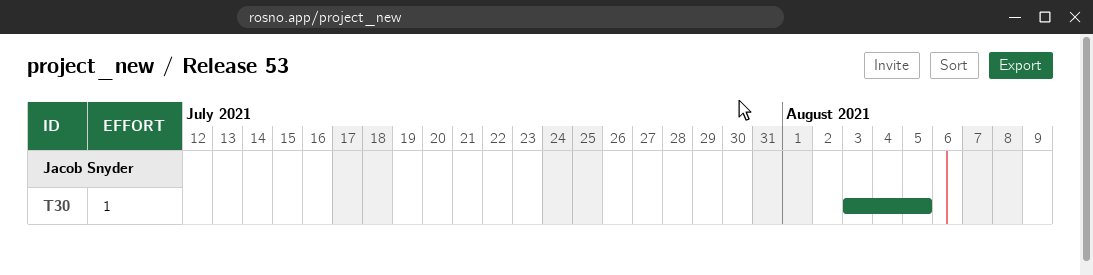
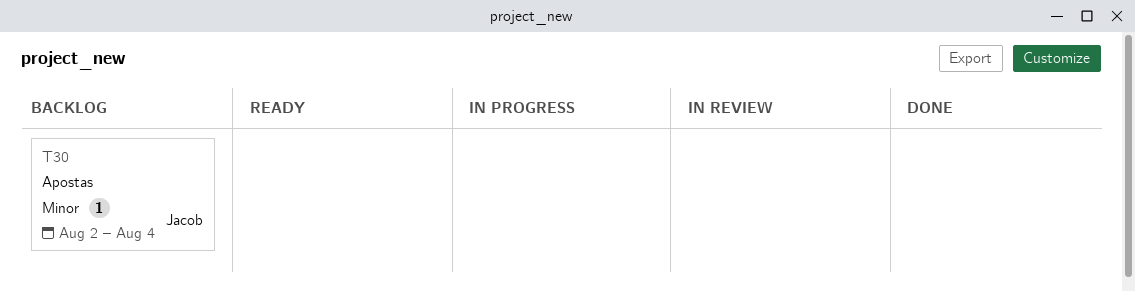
T30, start: Aug 3 -> Aug 2
T30, due: Aug 5 -> Aug 4

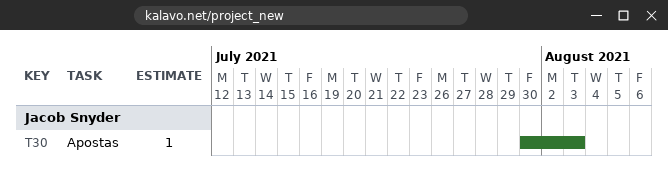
T30, start: Aug 2 -> Jul 30
T30, due: Aug 4 -> Aug 3

